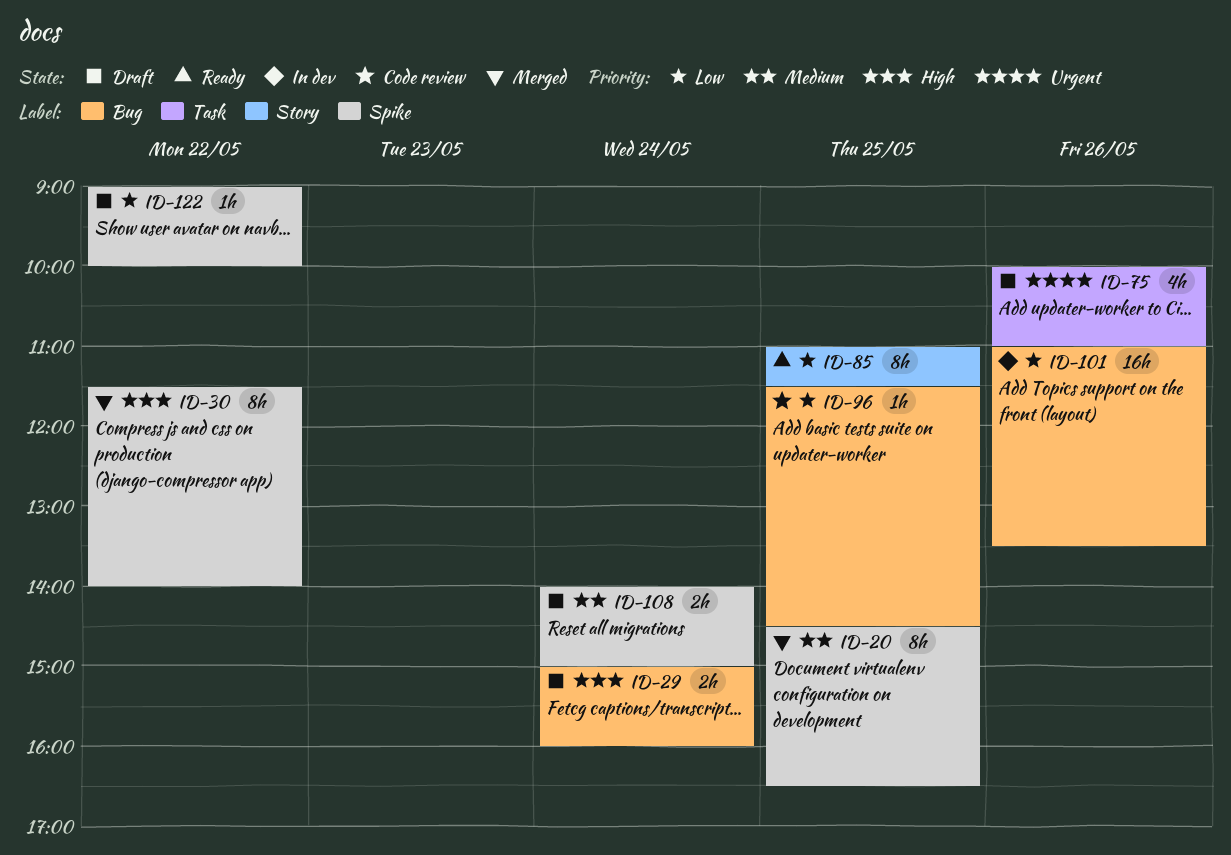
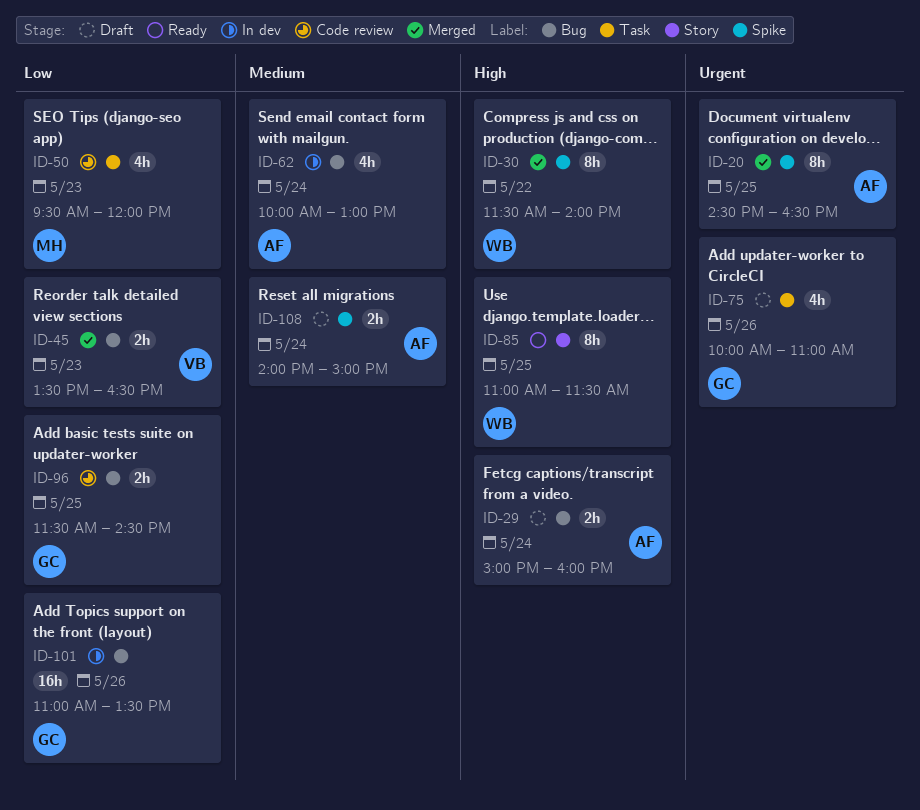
ID-20, priority: Medium -> Urgent
ID-45: none -> present
ID-50: none -> present
ID-62: none -> present
ID-85, priority: Low -> High
ID-96, estimate: 1h -> 2h
ID-122: present -> none

